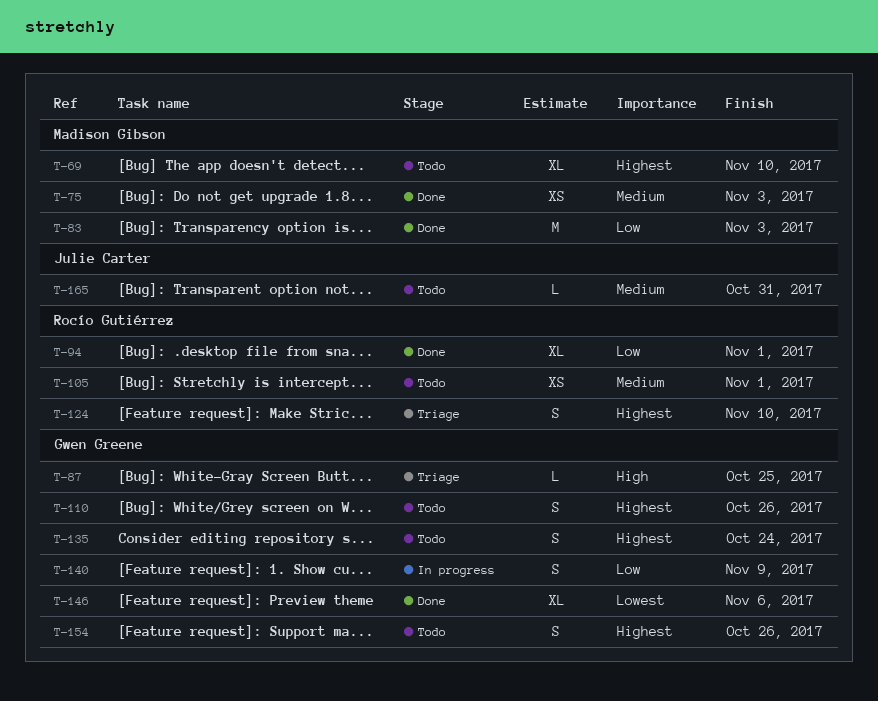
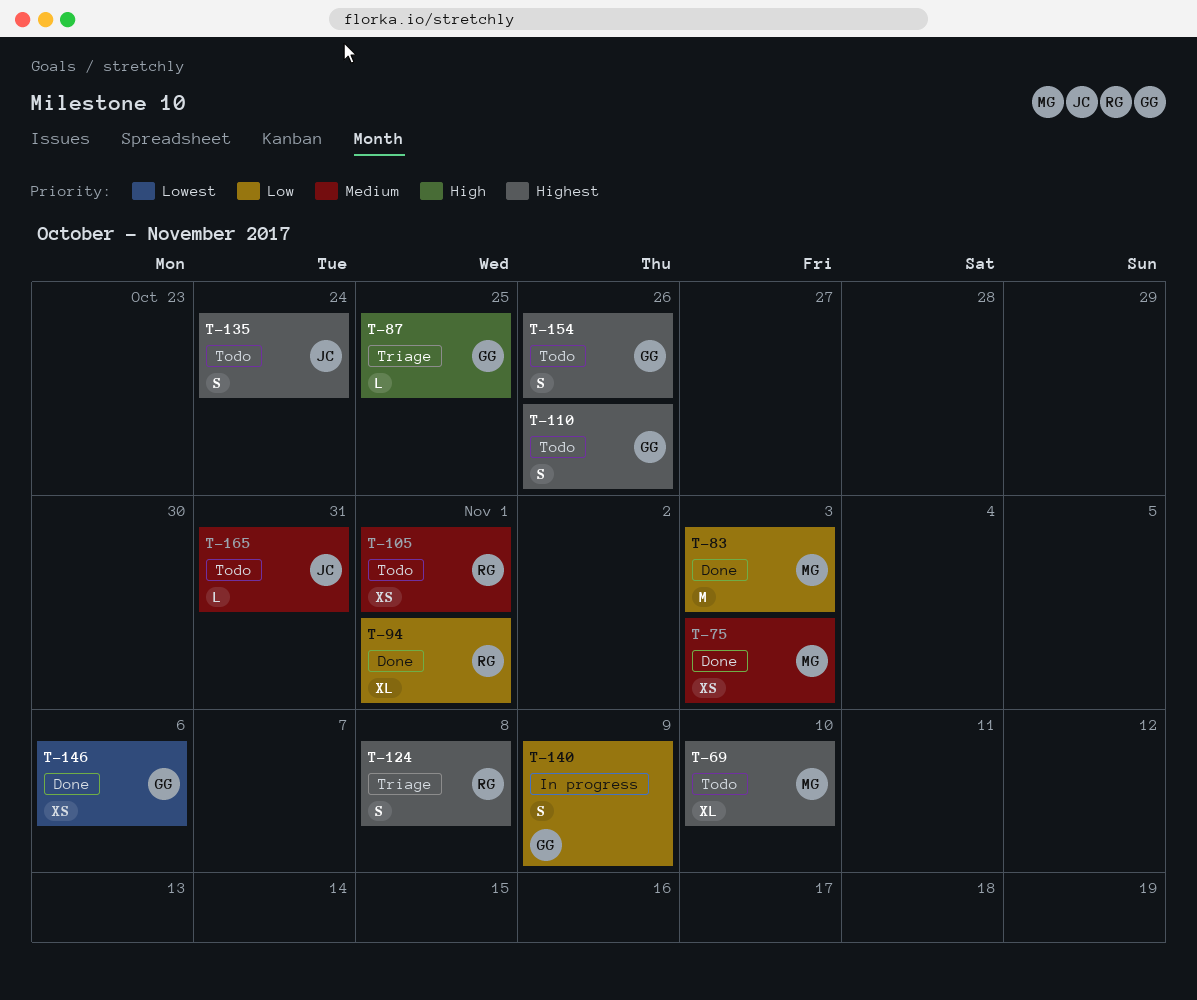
T-124, due: Nov 10 -> Nov 8
T-135, owner: Gwen Greene -> Julie Carter
T-146, estimate: XL -> XS

